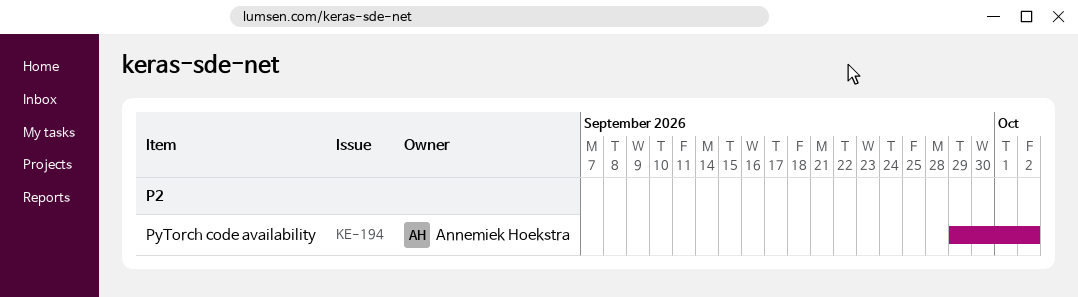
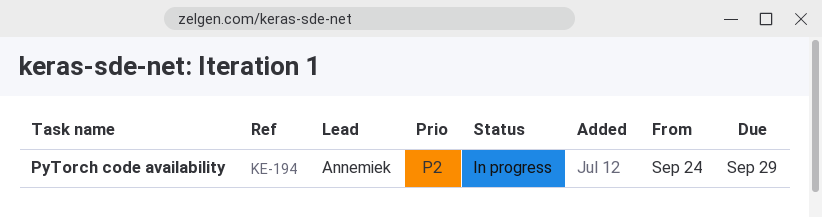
KE-194, start: Sep 29 -> Sep 24
KE-194, due: Oct 2 -> Sep 29

